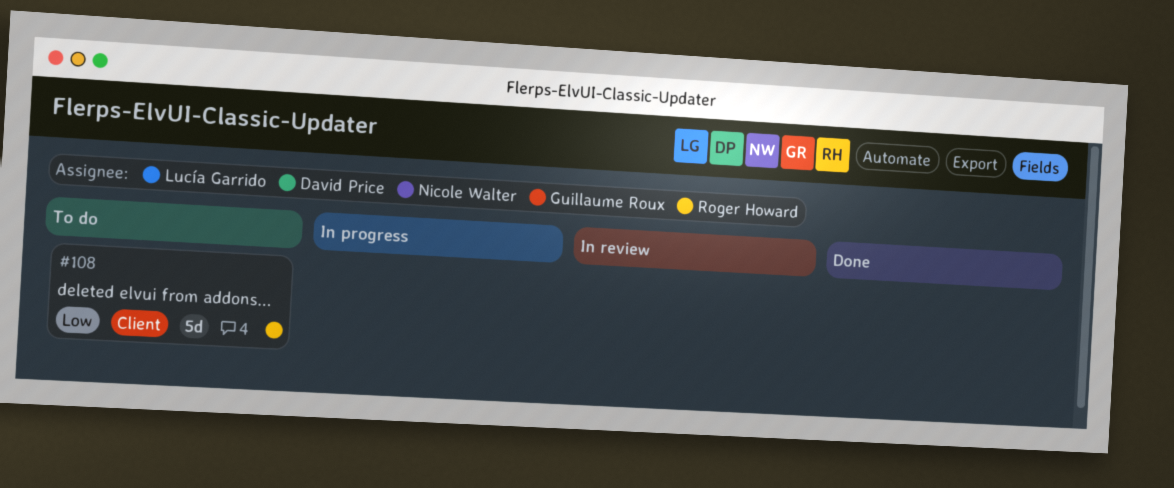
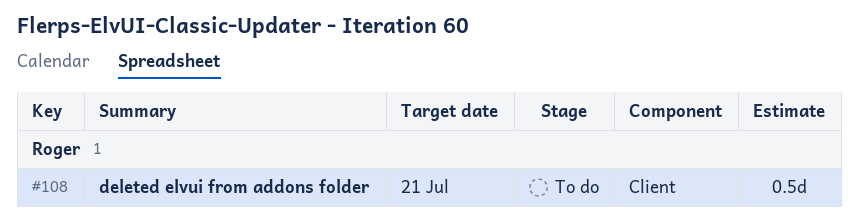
#108, estimate: 5d -> 0.5d

